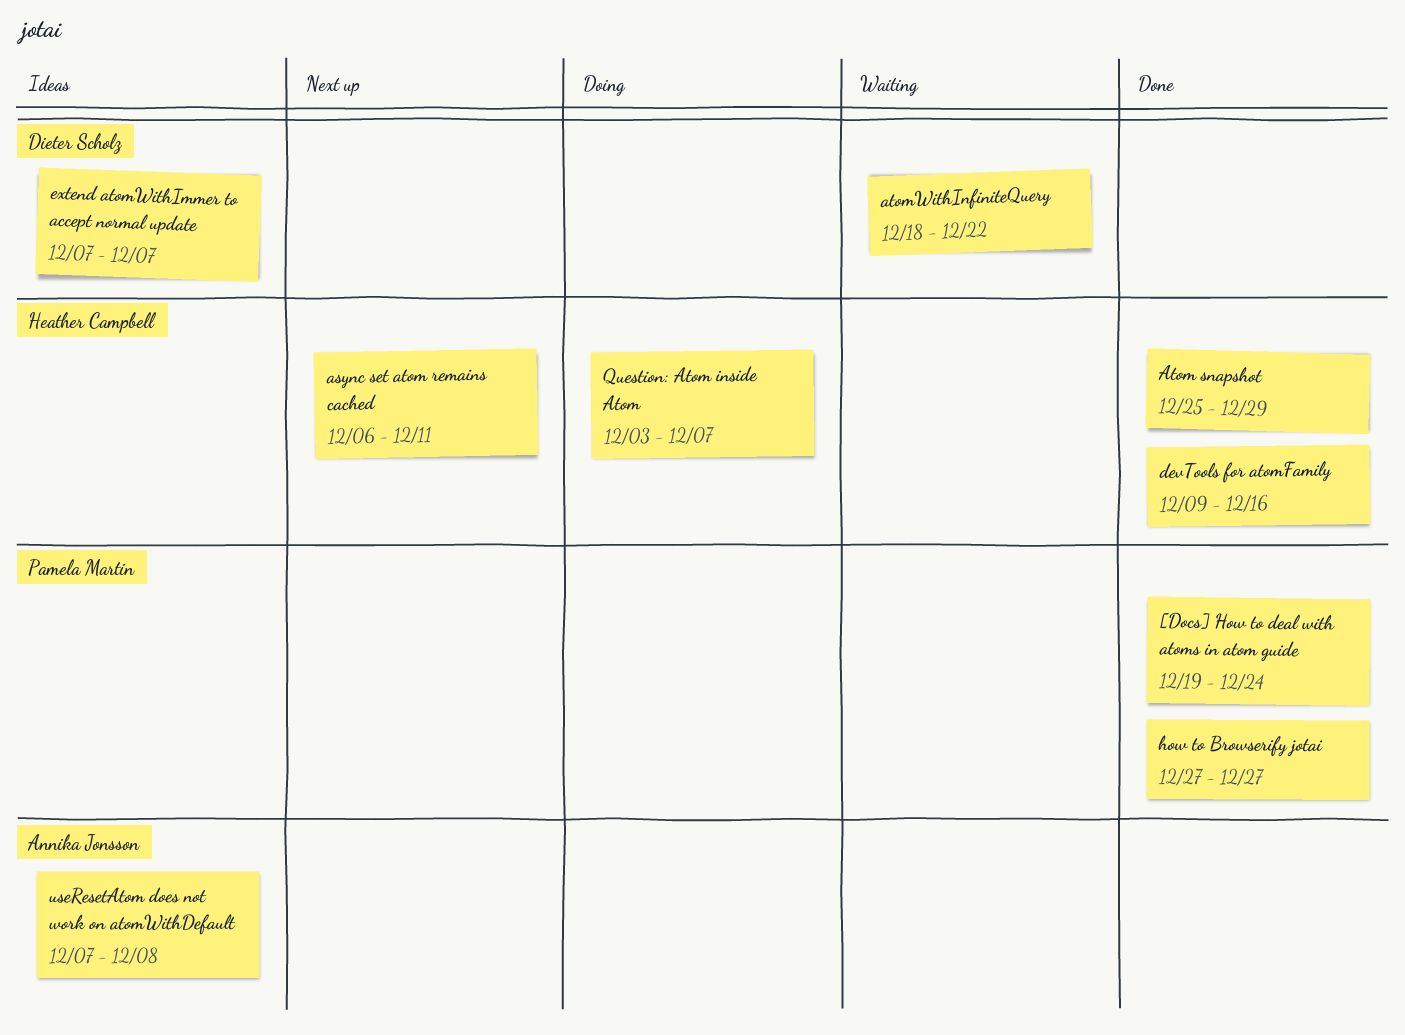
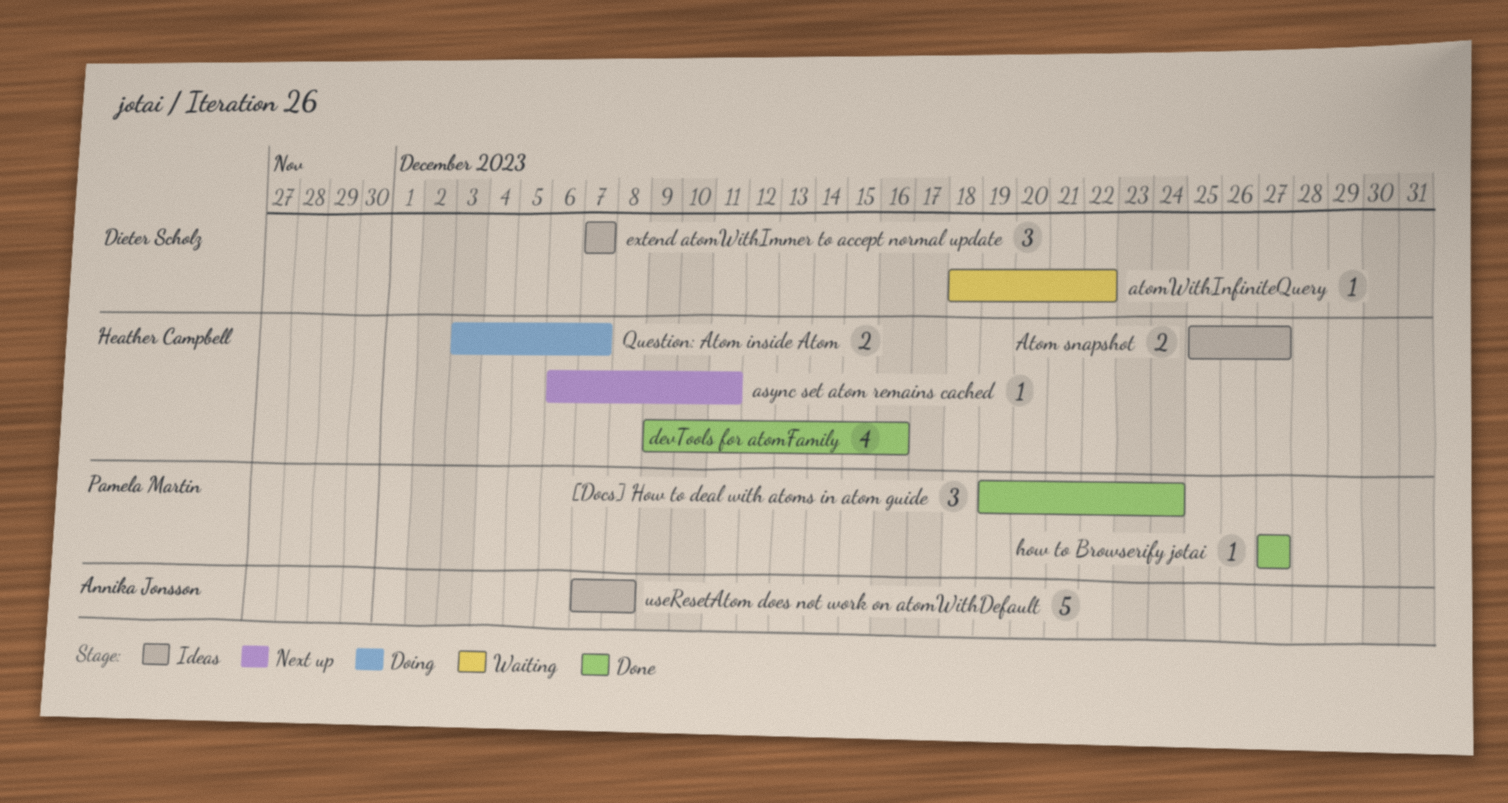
Atom snapshot, status: Done -> Ideas
Atom snapshot, due: Dec 29 -> Dec 27

